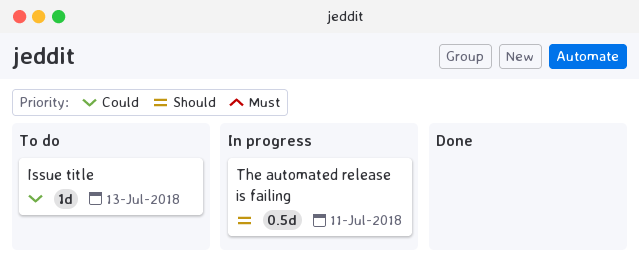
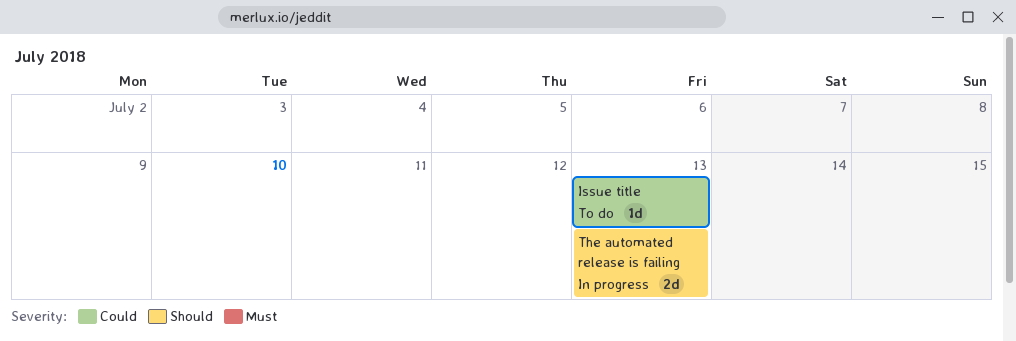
The automated release is failing, estimate: 0.5d -> 2d
The automated release is failing, due: Jul 11 -> Jul 13

